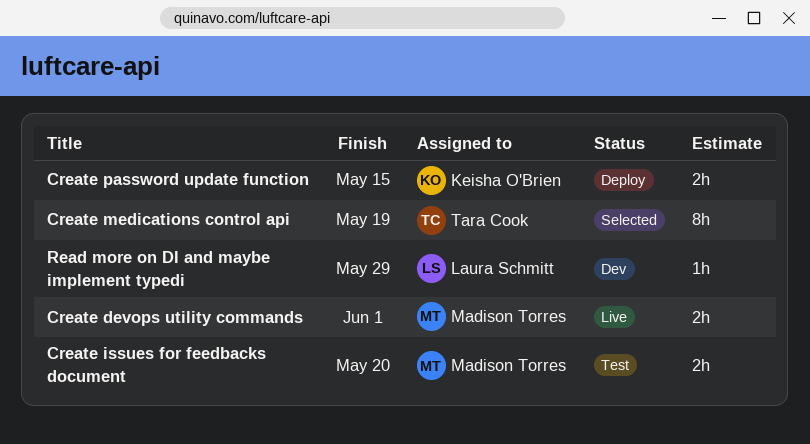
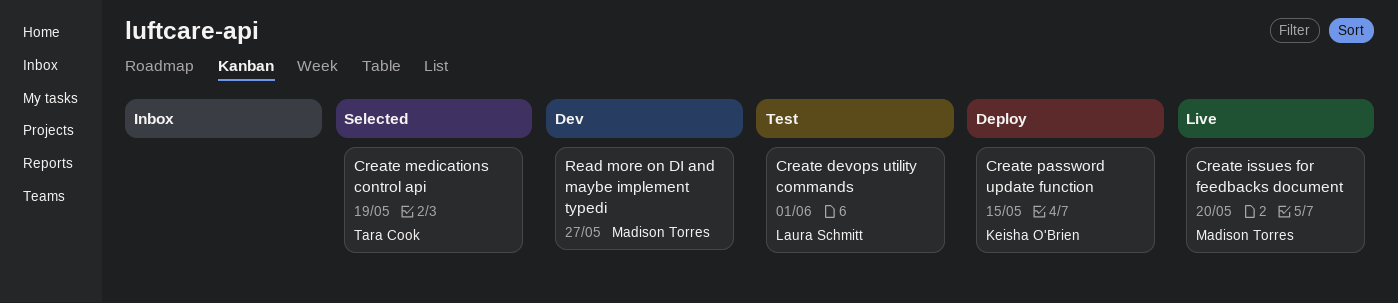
Create devops utility commands, status: Live -> Test
Create devops utility commands, owner: Madison Torres -> Laura Schmitt
Create issues for feedbacks document, status: Test -> Live
Read more on DI and maybe implement typedi, owner: Laura Schmitt -> Madison Torres
Read more on DI and maybe implement typedi, due: May 29 -> May 27

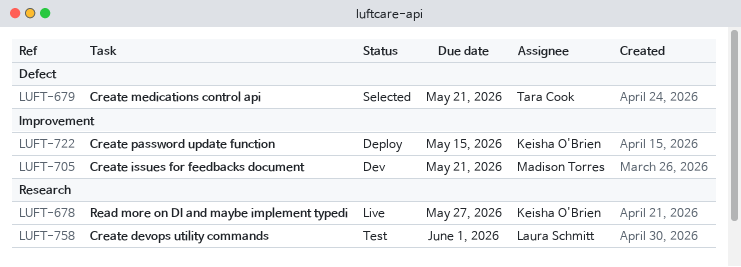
Create issues for feedbacks document, status: Live -> Dev
Create issues for feedbacks document, due: May 20 -> May 21
Create medications control api, due: May 19 -> May 21
Read more on DI and maybe implement typedi, status: Dev -> Live
Read more on DI and maybe implement typedi, owner: Madison Torres -> Keisha O'Brien

